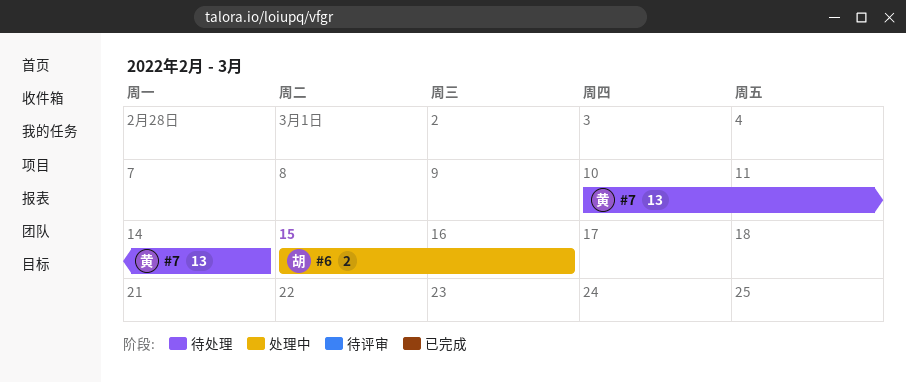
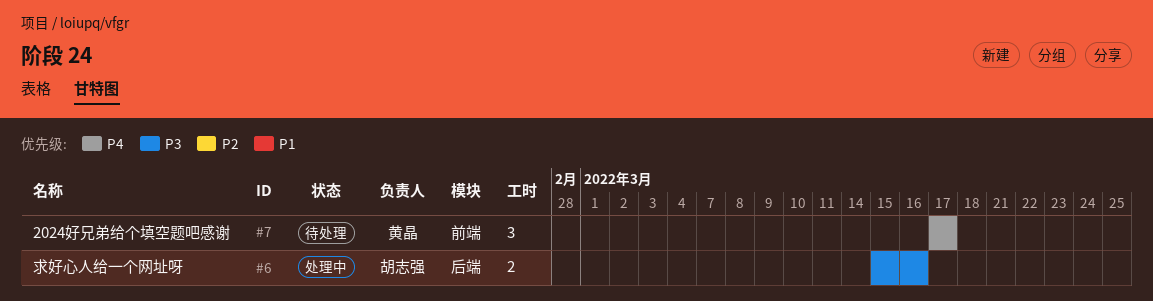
#7, estimate: 13 -> 3
#7, start: Mar 10 -> Mar 17
#7, due: Mar 14 -> Mar 17

